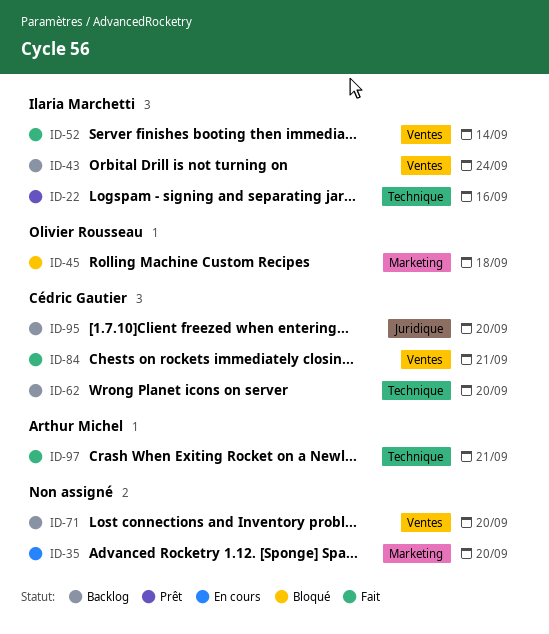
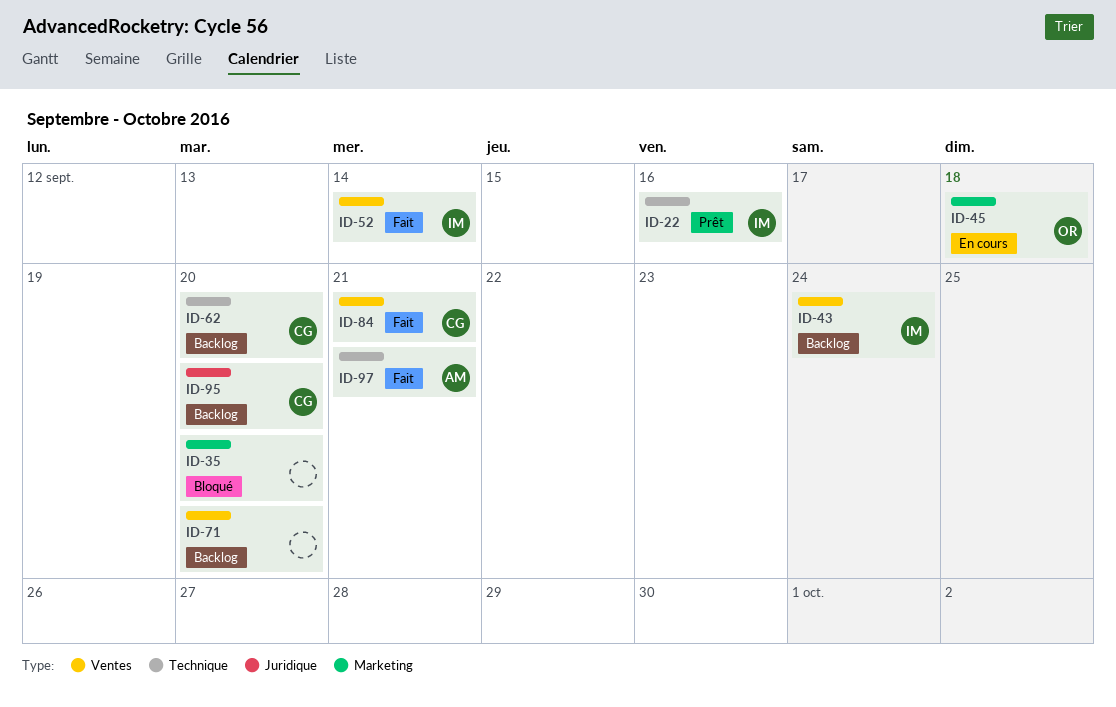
ID-35, status: En cours -> Bloqué
ID-45, status: Bloqué -> En cours

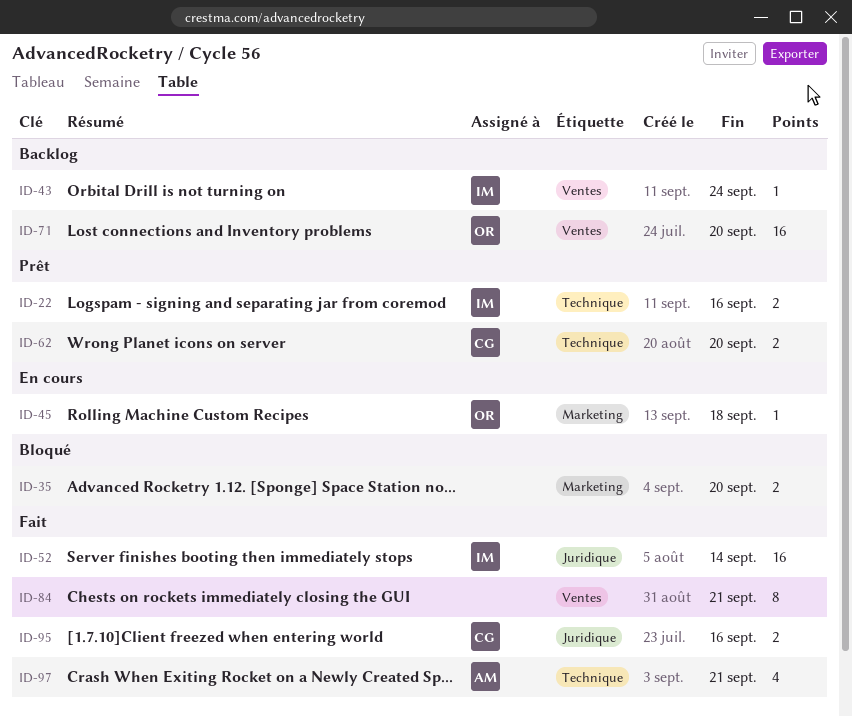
ID-52, label: Ventes -> Juridique
ID-62, status: Backlog -> Prêt
ID-71, owner: none -> OR
ID-84, owner: CG -> none
ID-95, status: Backlog -> Fait
ID-95, due: Sep 20 -> Sep 16

